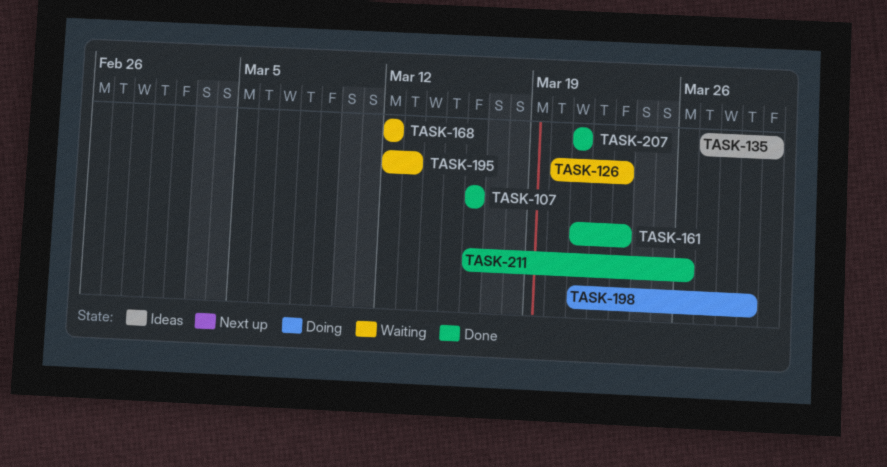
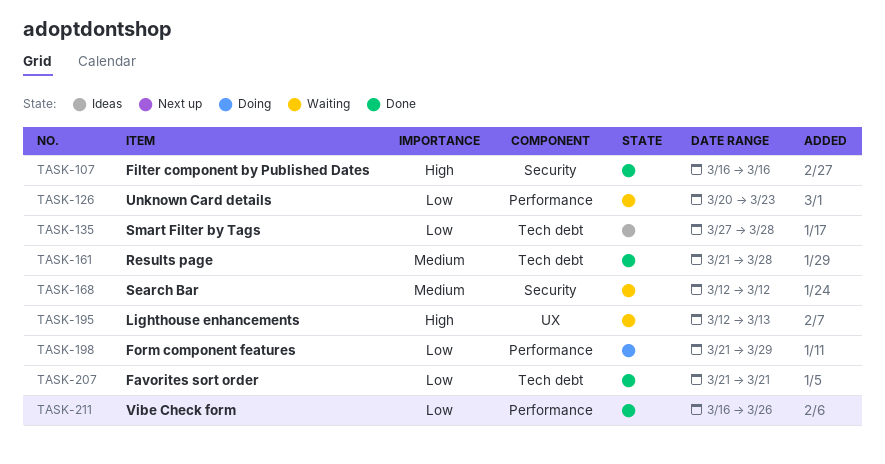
TASK-135, due: Mar 30 -> Mar 28
TASK-161, due: Mar 23 -> Mar 28

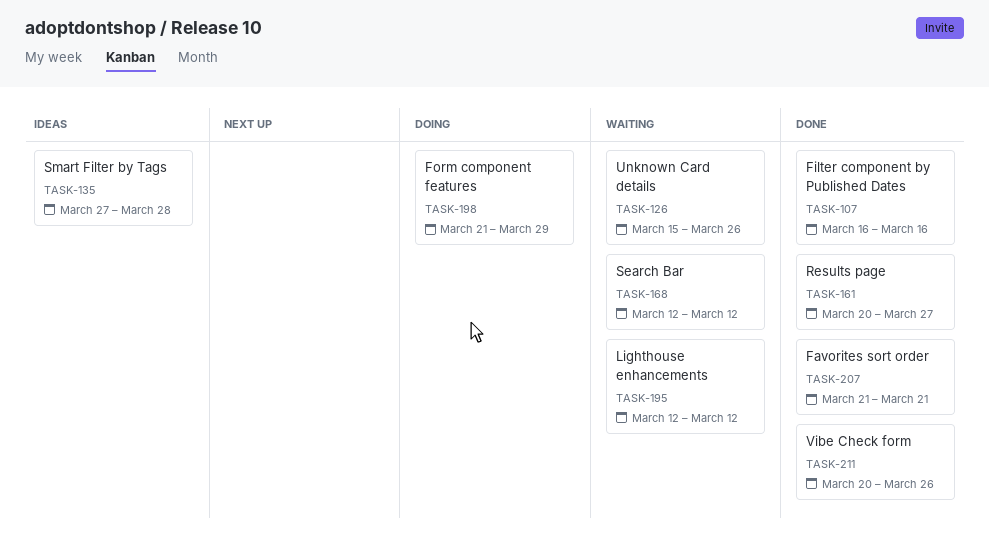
TASK-126, start: Mar 20 -> Mar 15
TASK-126, due: Mar 23 -> Mar 26
TASK-161, start: Mar 21 -> Mar 20
TASK-161, due: Mar 28 -> Mar 27
TASK-195, due: Mar 13 -> Mar 12
TASK-211, start: Mar 16 -> Mar 20

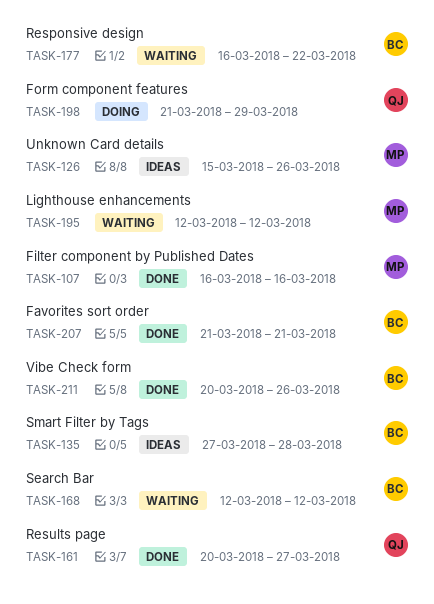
TASK-126, status: Waiting -> Ideas
TASK-177: none -> present

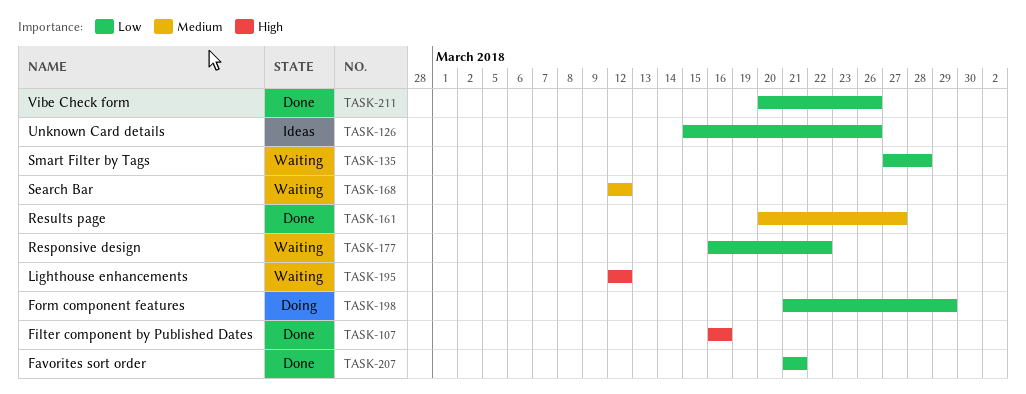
TASK-135, status: Ideas -> Waiting

